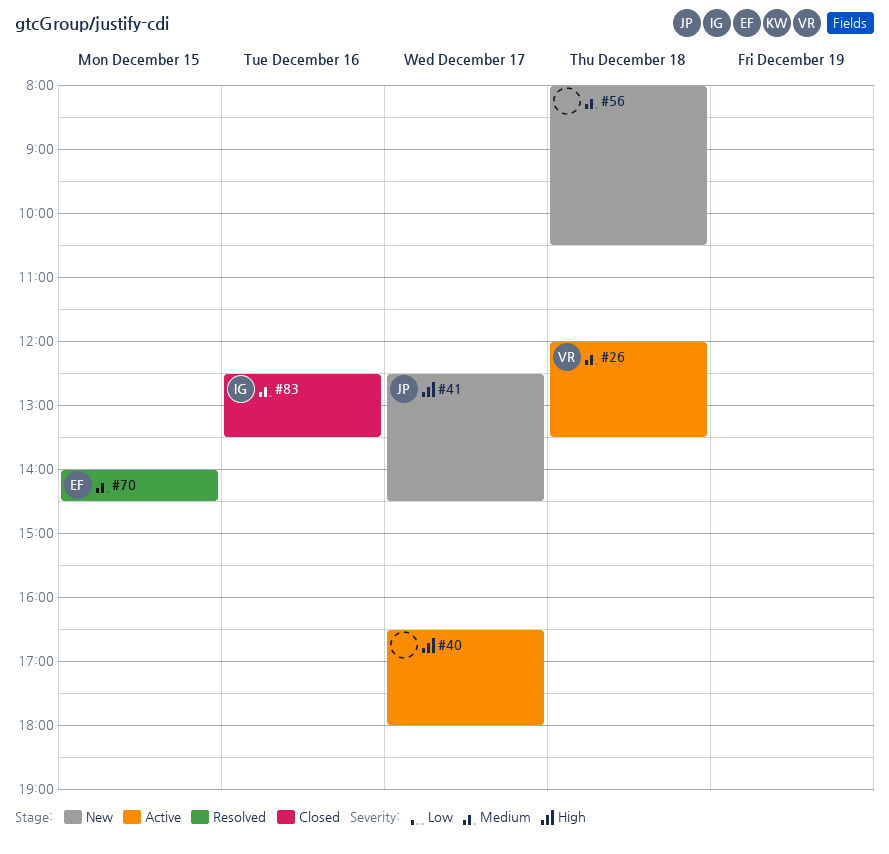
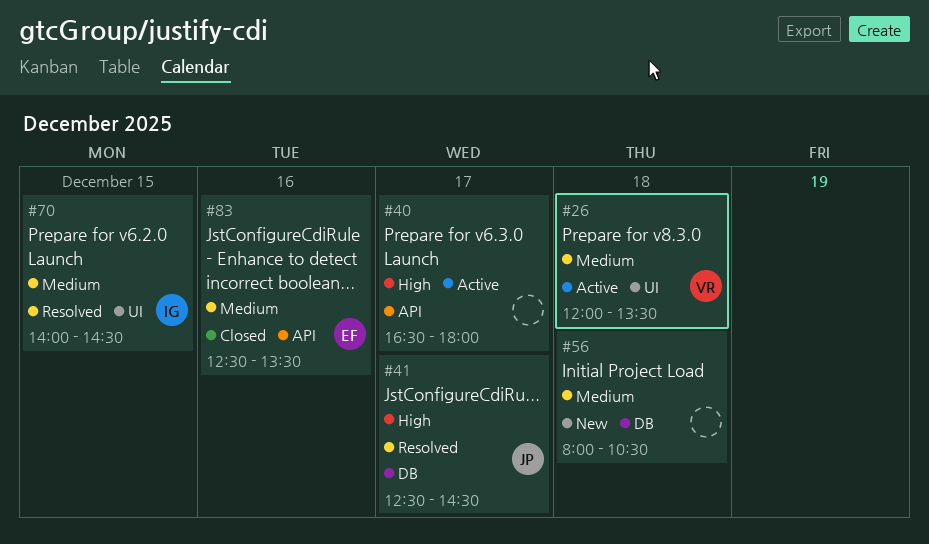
#41, status: New -> Resolved
#70, owner: EF -> IG
#83, owner: IG -> EF

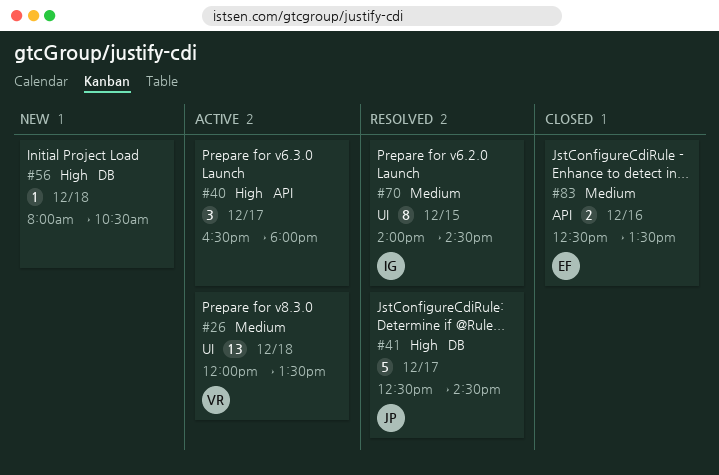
#56, priority: Medium -> High

